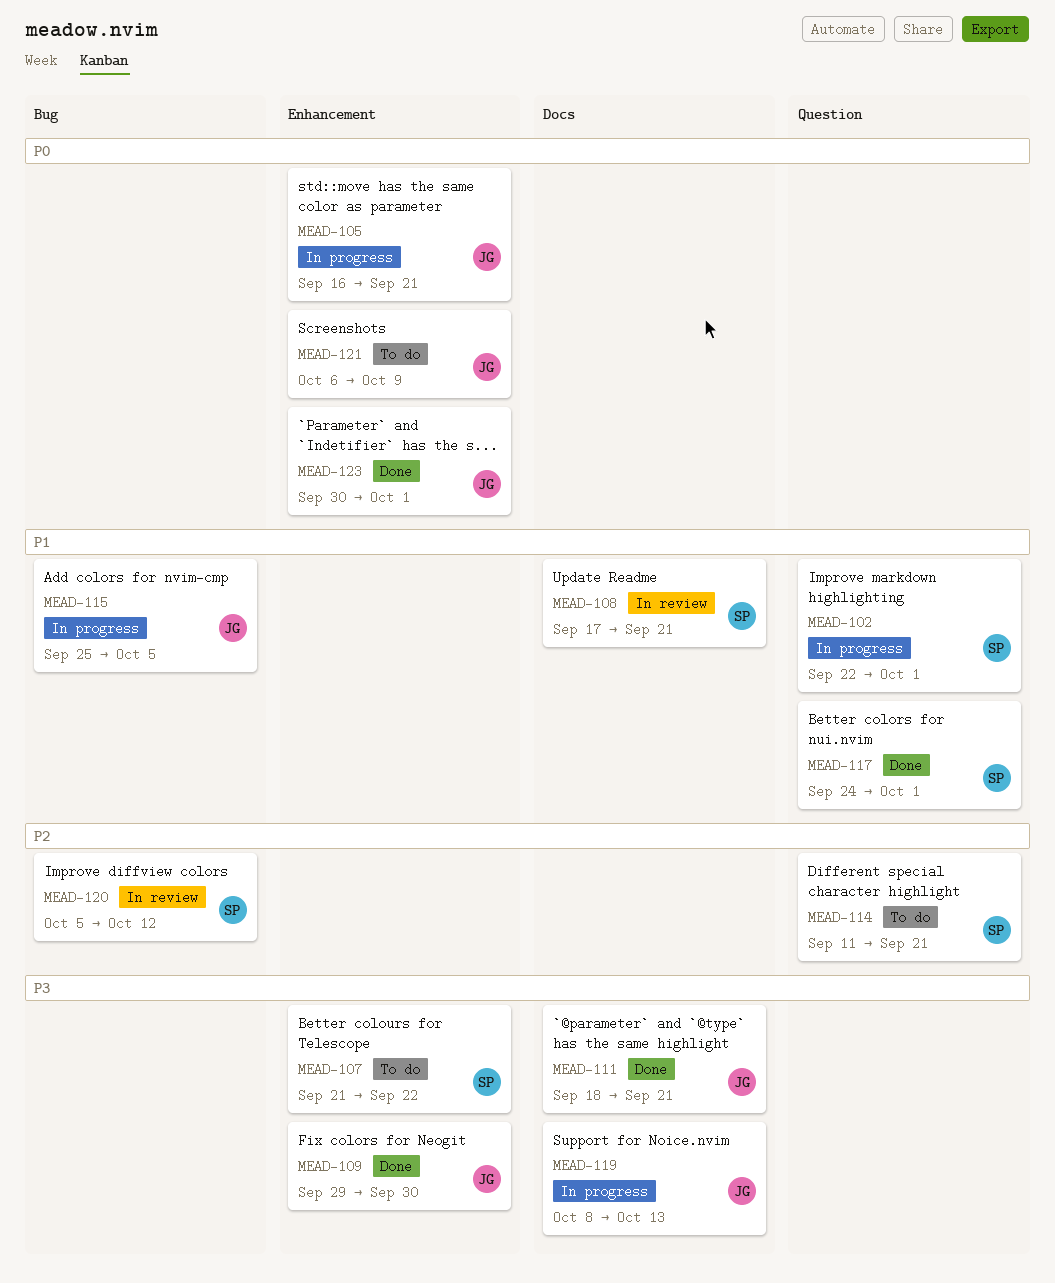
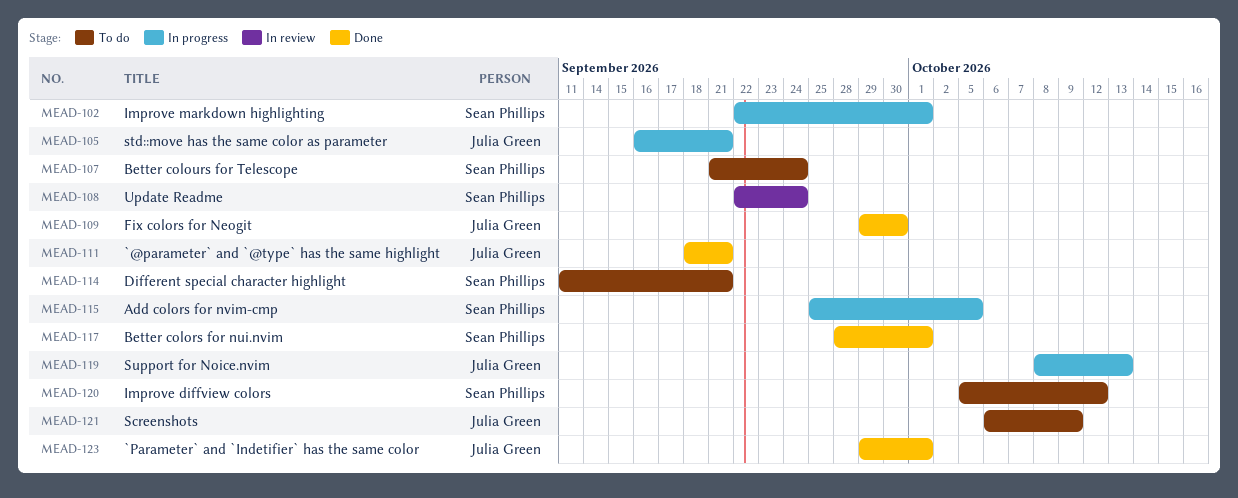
MEAD-107, due: Sep 22 -> Sep 24
MEAD-108, start: Sep 17 -> Sep 22
MEAD-108, due: Sep 21 -> Sep 24
MEAD-115, owner: Julia Green -> Sean Phillips
MEAD-117, start: Sep 24 -> Sep 28
MEAD-120, status: In review -> To do
MEAD-123, start: Sep 30 -> Sep 29

